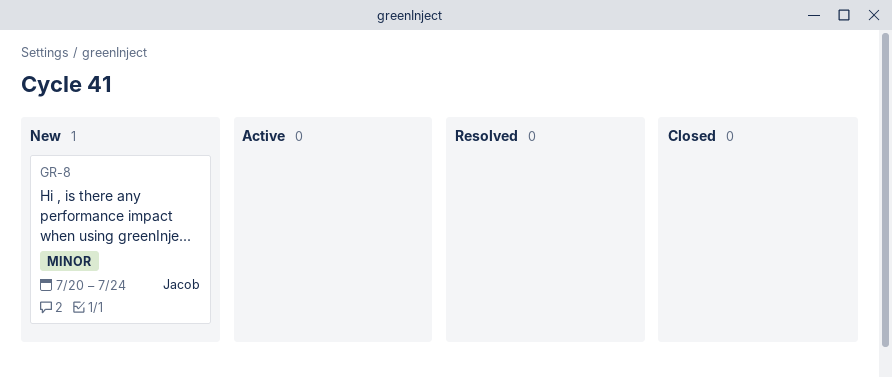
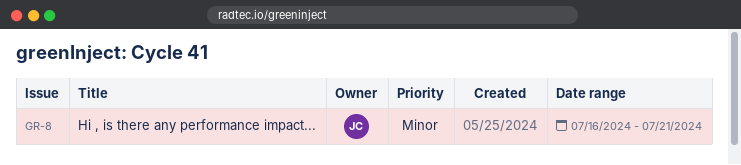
GR-8, start: Jul 20 -> Jul 16
GR-8, due: Jul 24 -> Jul 21

